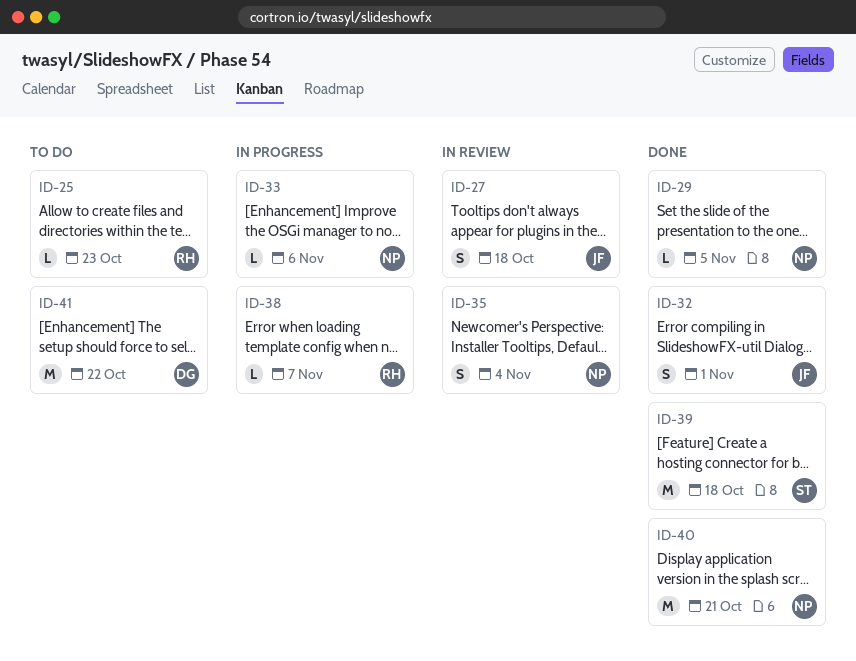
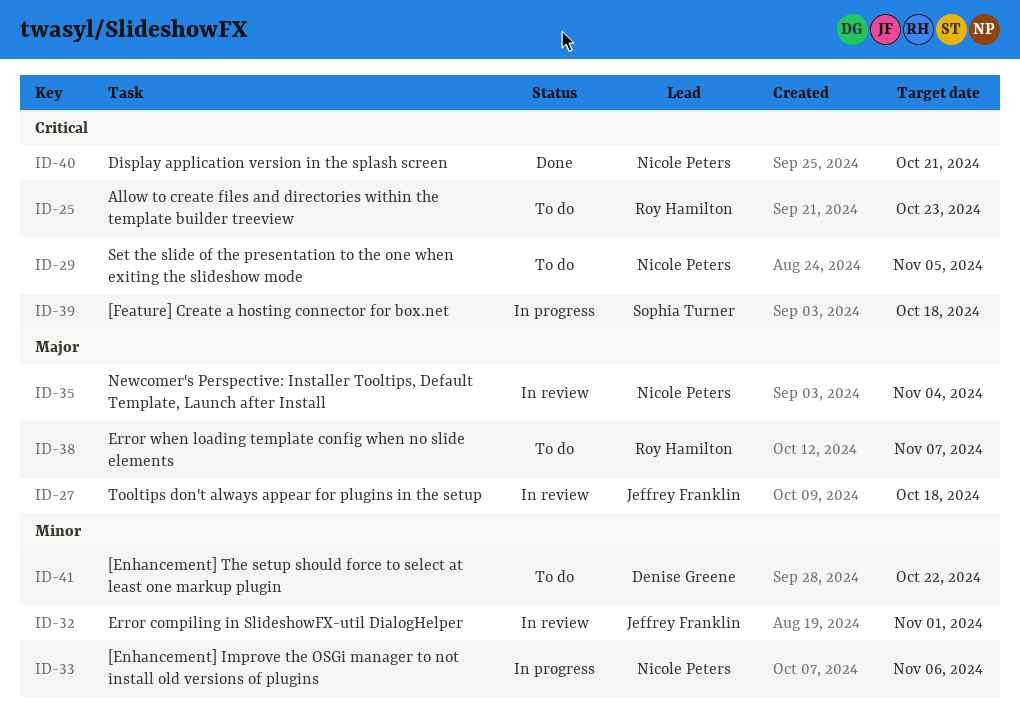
ID-29, status: Done -> To do
ID-32, status: Done -> In review
ID-38, status: In progress -> To do
ID-39, status: Done -> In progress

